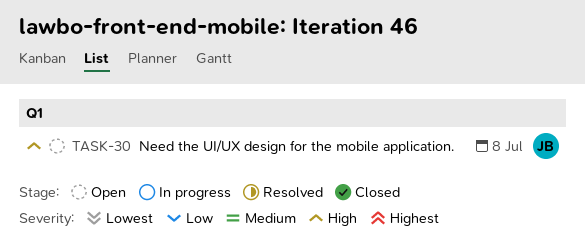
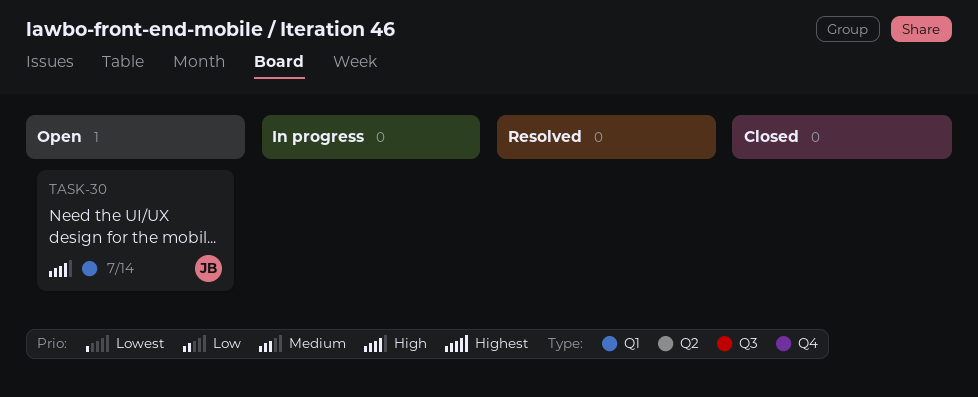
TASK-30, due: Jul 8 -> Jul 14

